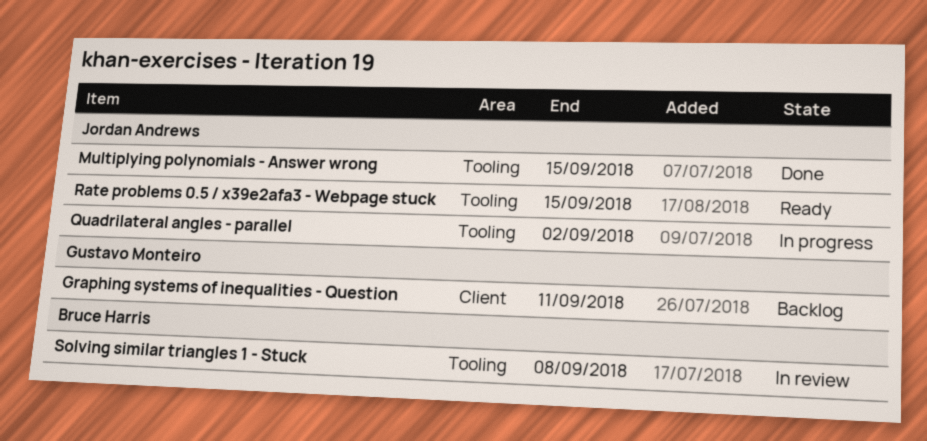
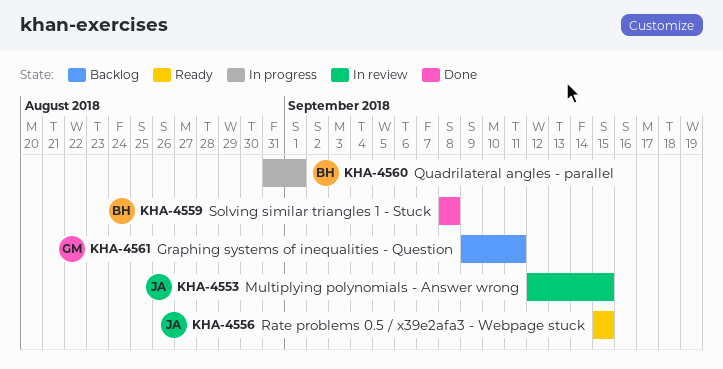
Multiplying polynomials - Answer wrong, status: Done -> In review
Quadrilateral angles - parallel, owner: Jordan Andrews -> Bruce Harris
Quadrilateral angles - parallel, due: Sep 2 -> Sep 1
Solving similar triangles 1 - Stuck, status: In review -> Done

